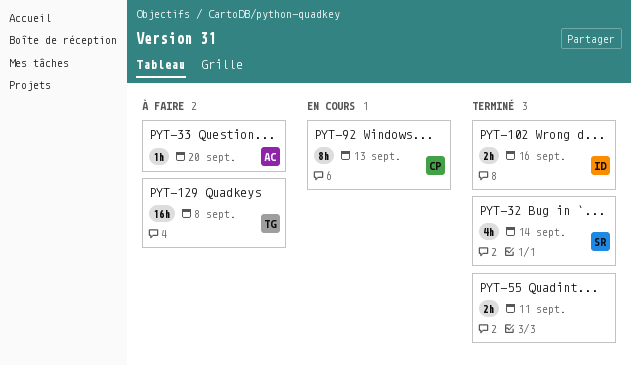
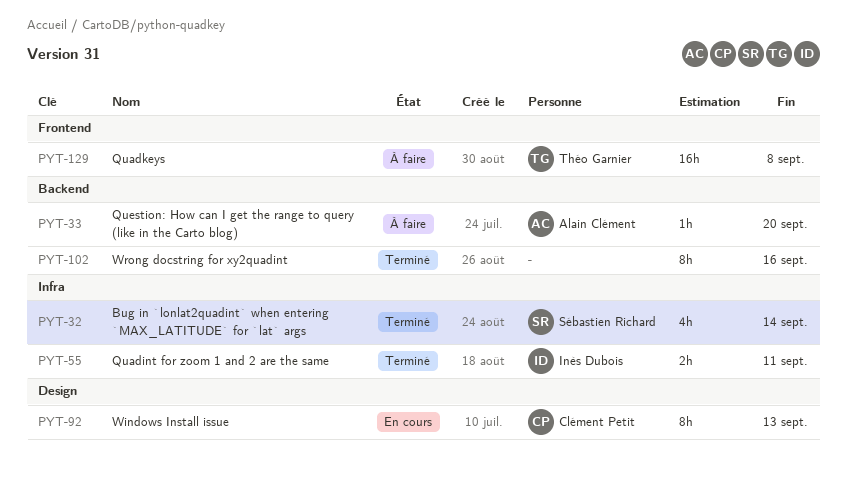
PYT-55, owner: none -> Inès Dubois
PYT-102, owner: Inès Dubois -> none
PYT-102, estimate: 2h -> 8h

